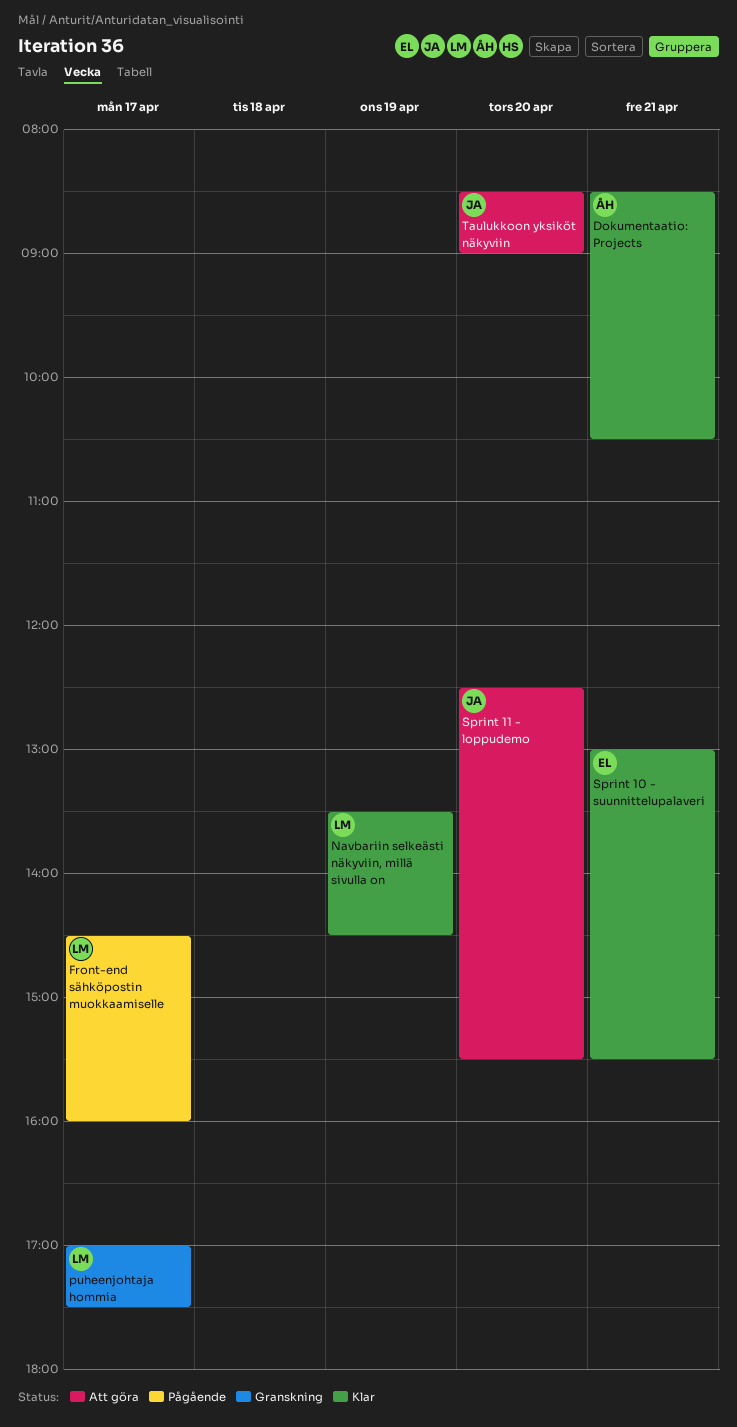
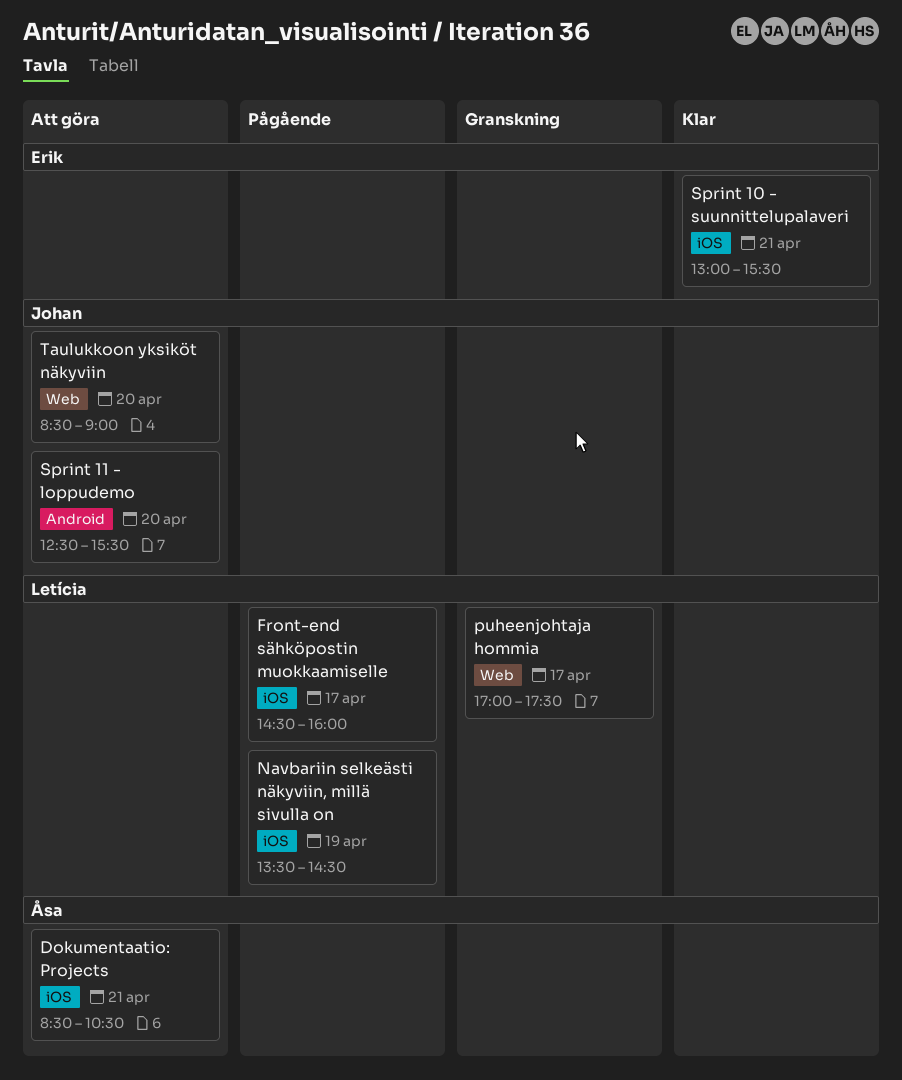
Dokumentaatio: Projects, status: Klar -> Att göra
Navbariin selkeästi näkyviin, millä sivulla on, status: Klar -> Pågående

